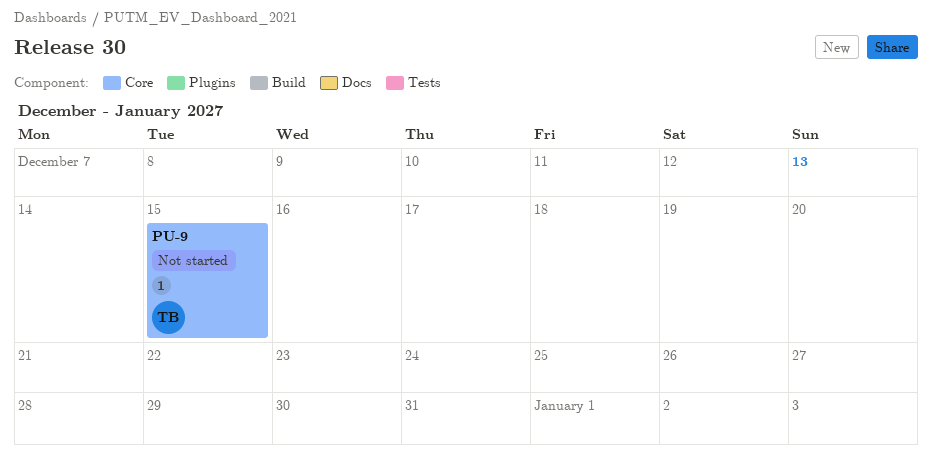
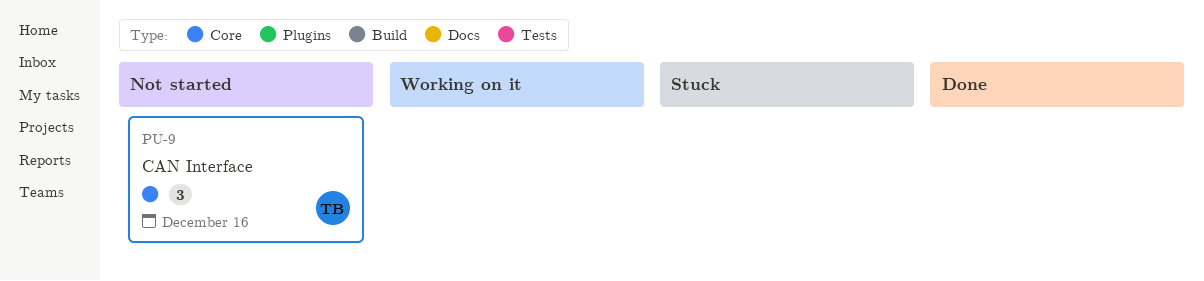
PU-9, estimate: 1 -> 3
PU-9, due: Dec 15 -> Dec 16

